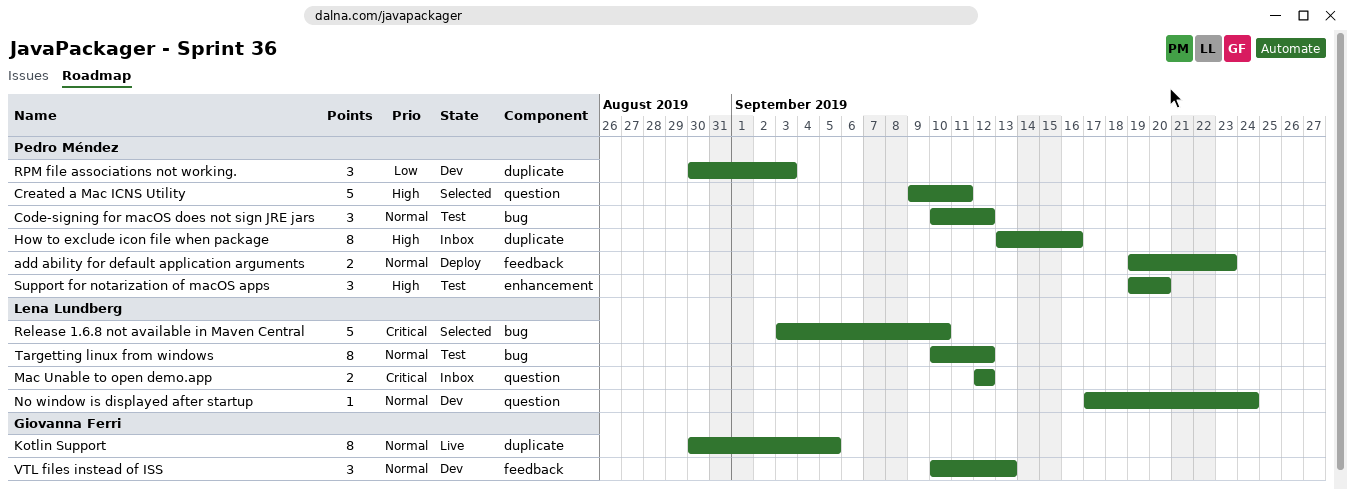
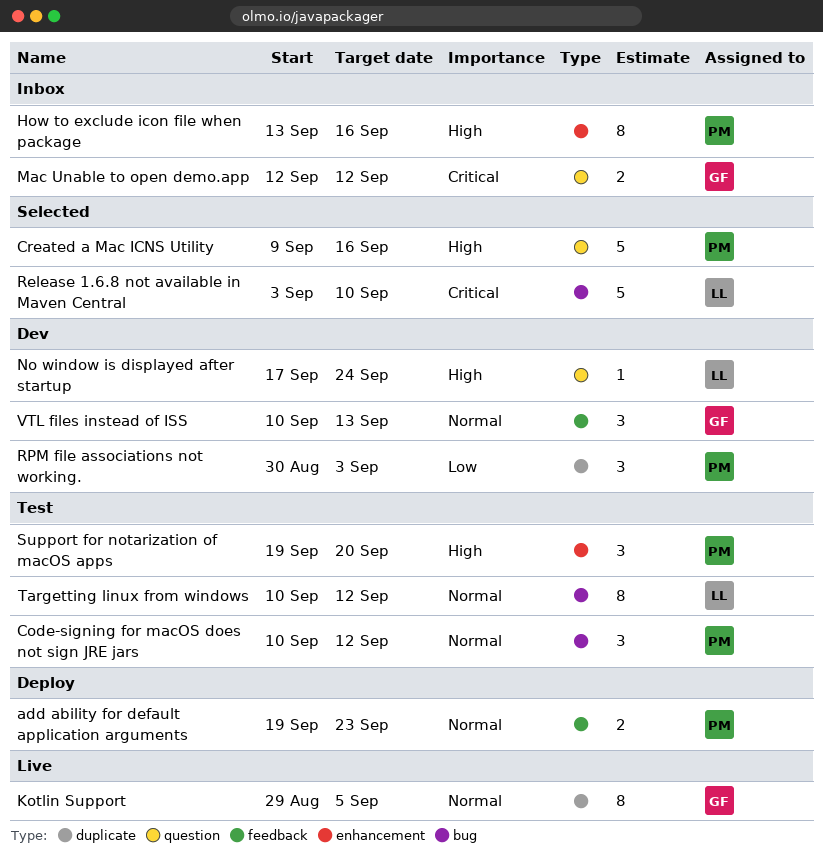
Created a Mac ICNS Utility, due: Sep 11 -> Sep 16
How to exclude icon file when package, label: duplicate -> enhancement
Kotlin Support, start: Aug 30 -> Aug 29
Mac Unable to open demo.app, owner: Lena Lundberg -> Giovanna Ferri
No window is displayed after startup, priority: Normal -> High

